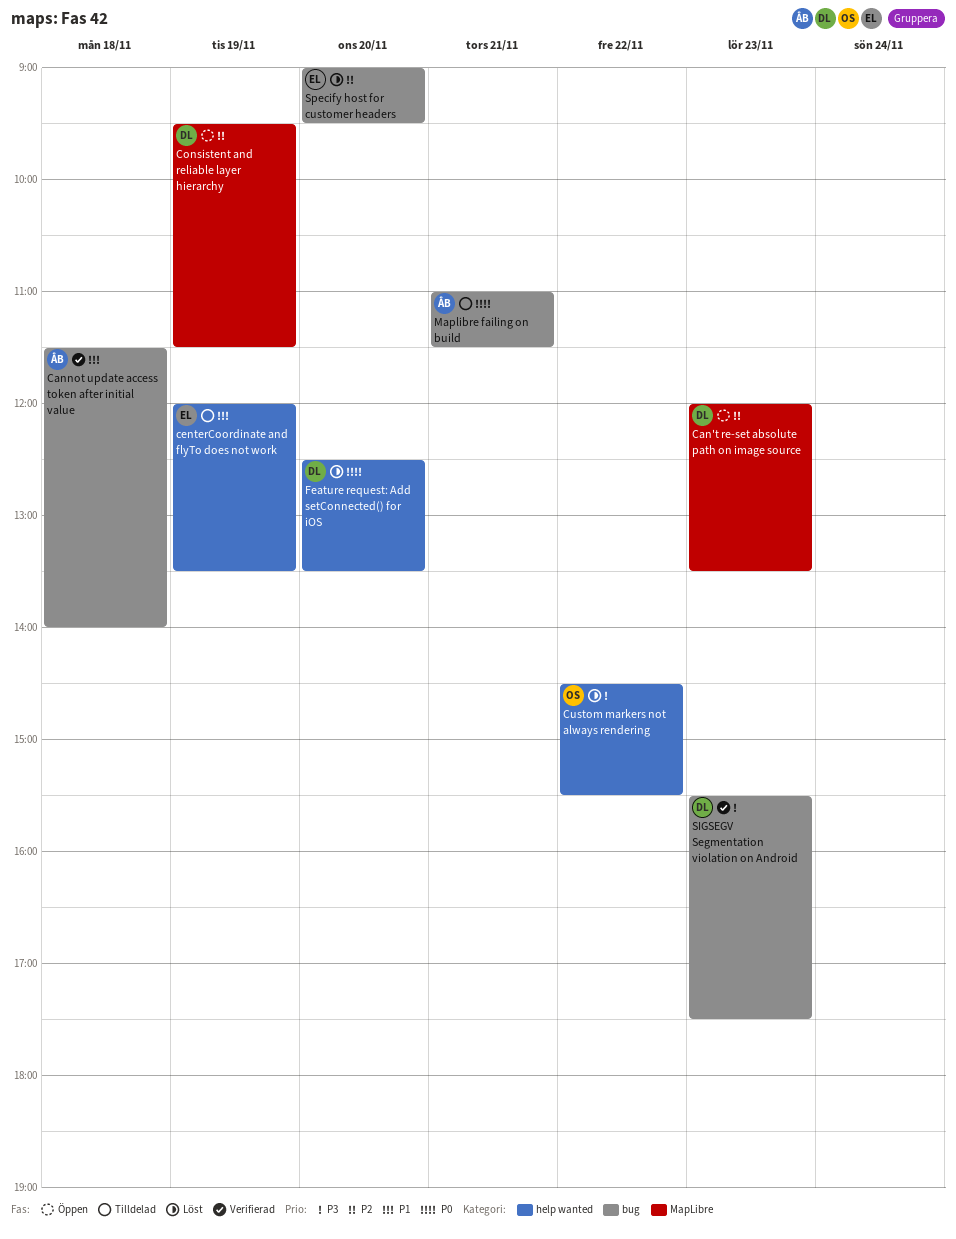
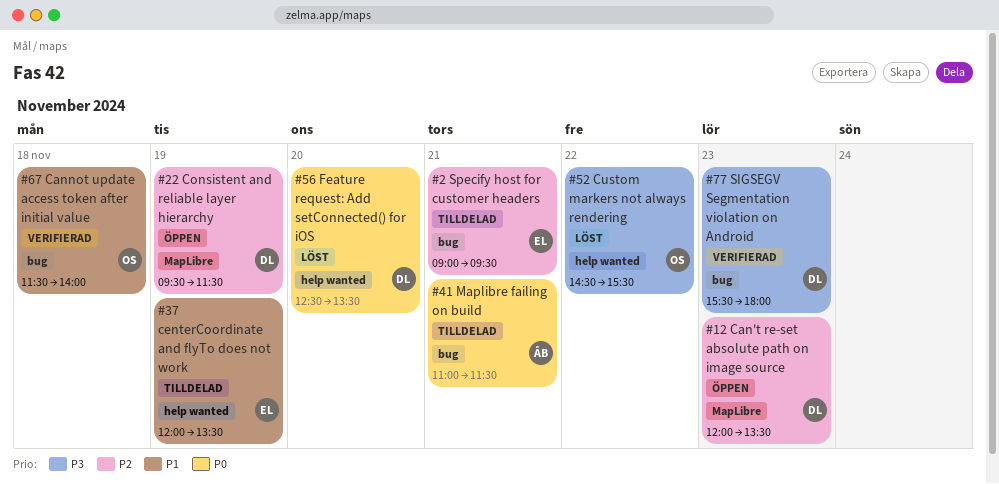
Cannot update access token after initial value, owner: ÅB -> OS
SIGSEGV Segmentation violation on Android, ends: 17:30 -> 18:00
Specify host for customer headers, status: Löst -> Tilldelad
Specify host for customer headers, day: Nov 20 -> Nov 21

